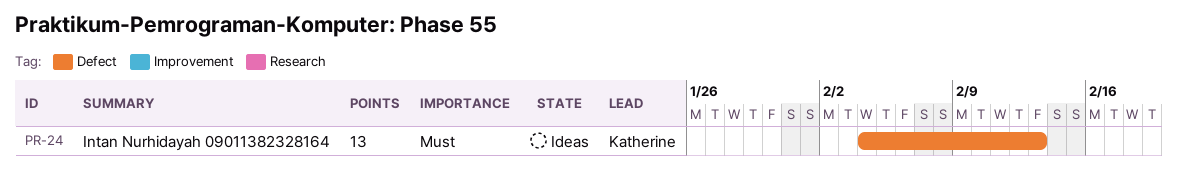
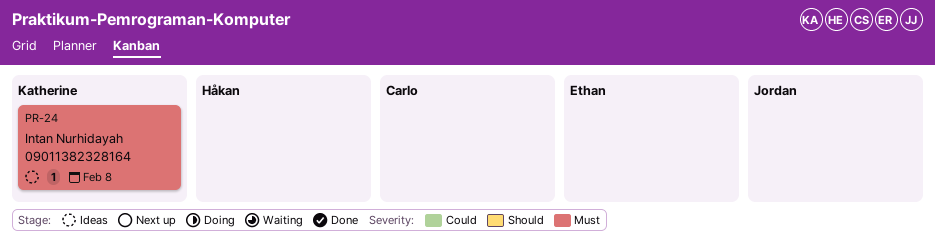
PR-24, estimate: 13 -> 1
PR-24, due: Feb 13 -> Feb 8

